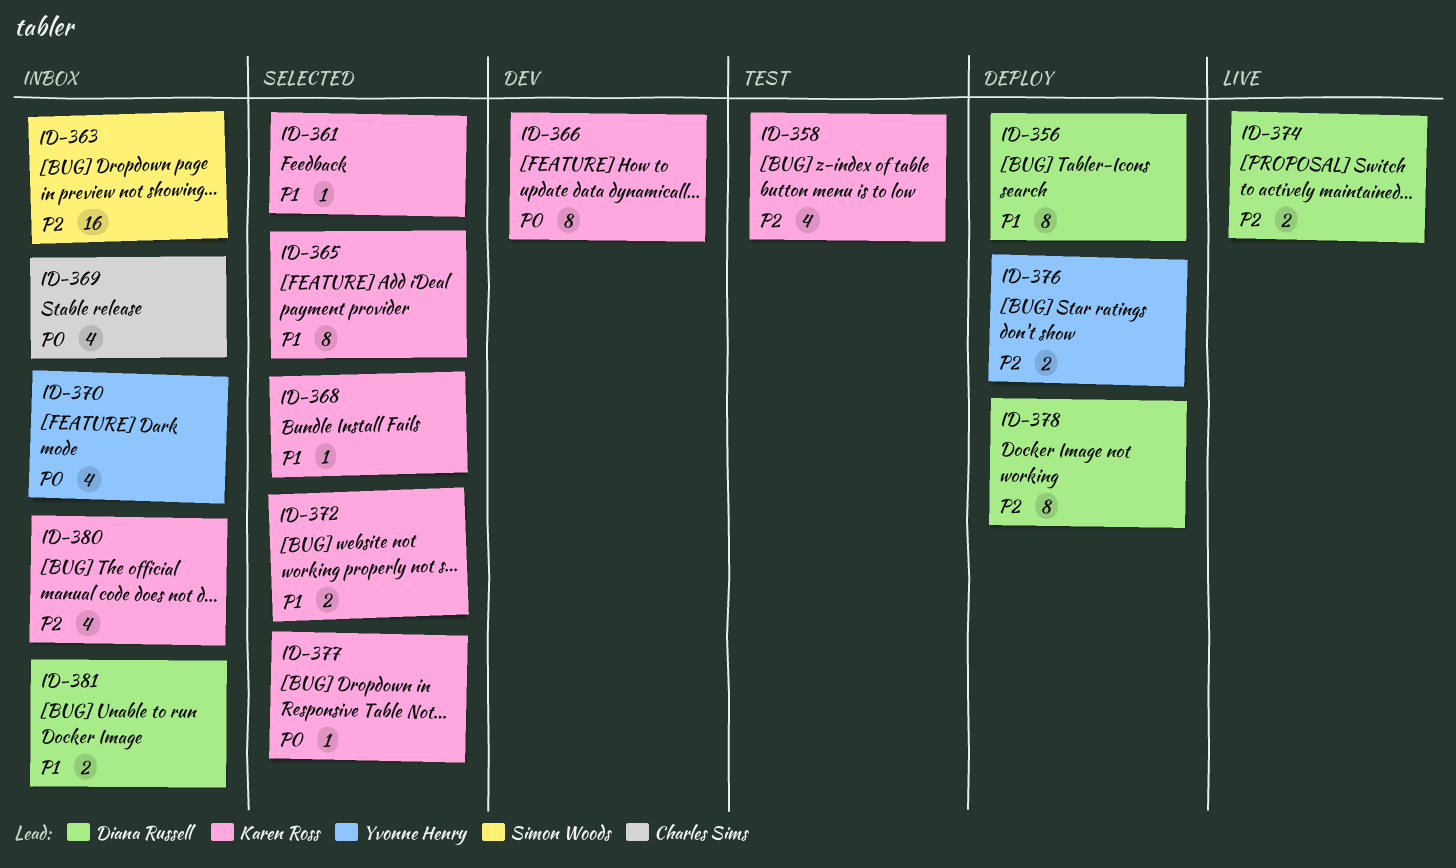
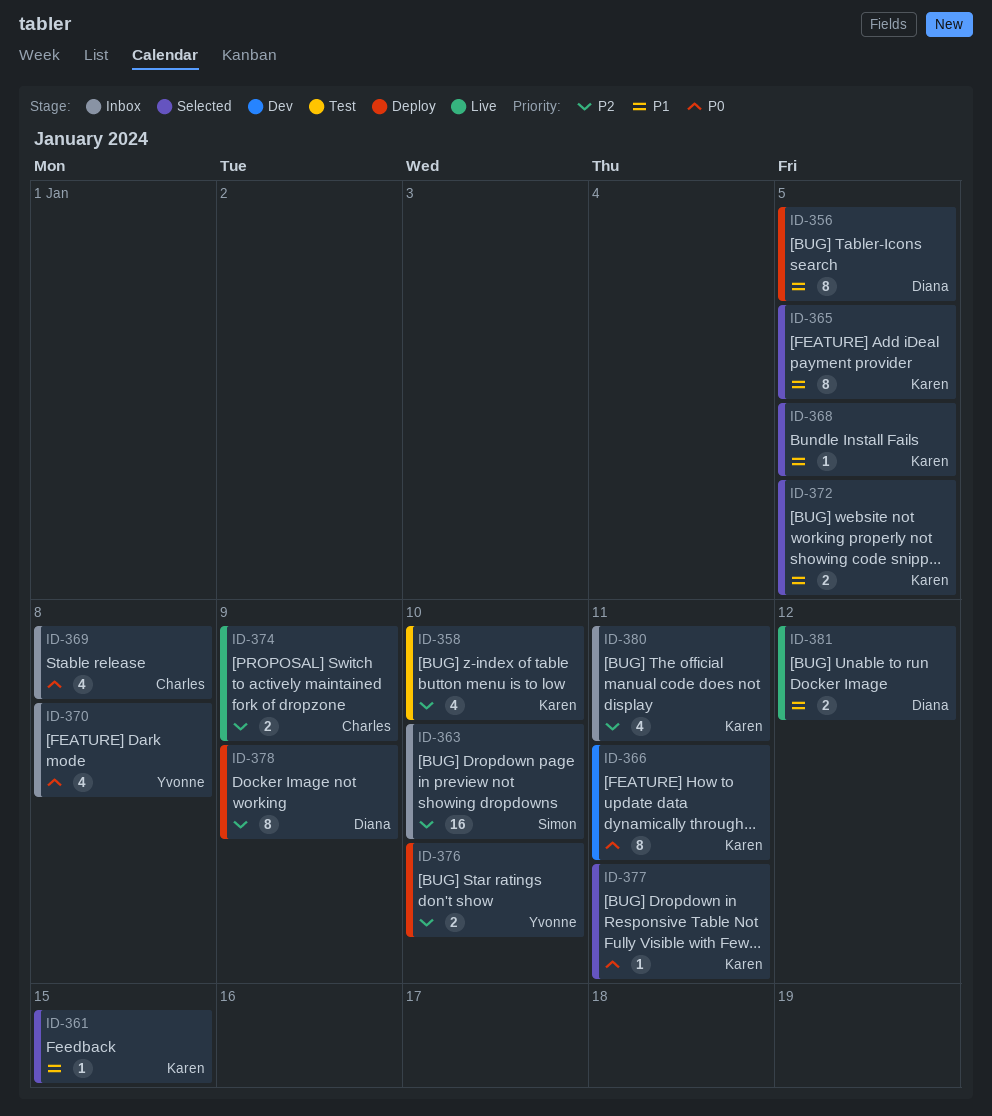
ID-374, owner: Diana Russell -> Charles Sims
ID-381, status: Inbox -> Live

